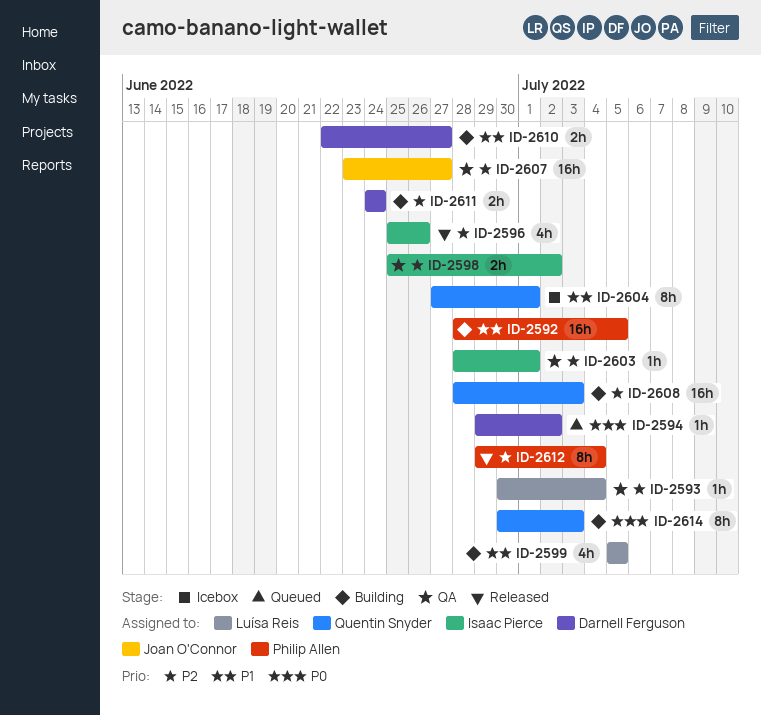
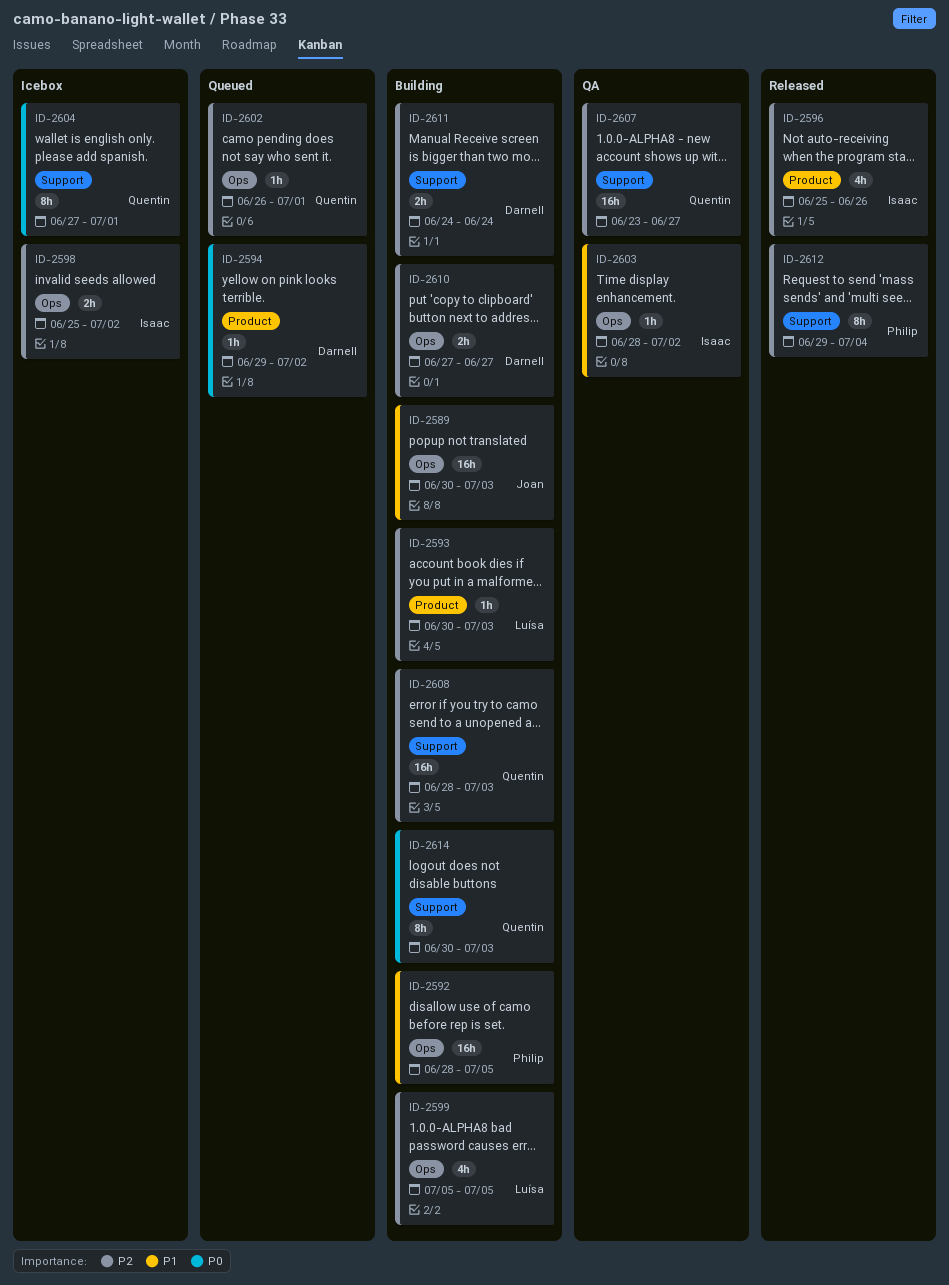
ID-2589: none -> present
ID-2593, status: QA -> Building
ID-2593, due: Jul 4 -> Jul 3
ID-2598, status: QA -> Icebox
ID-2599, priority: P1 -> P2
ID-2602: none -> present
ID-2603, priority: P2 -> P1
ID-2603, due: Jul 1 -> Jul 2
ID-2604, priority: P1 -> P0
ID-2607, owner: Joan O'Connor -> Quentin Snyder
ID-2610, priority: P1 -> P2
ID-2610, start: Jun 22 -> Jun 27

